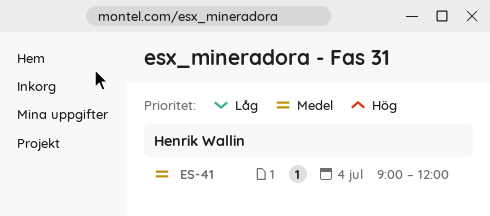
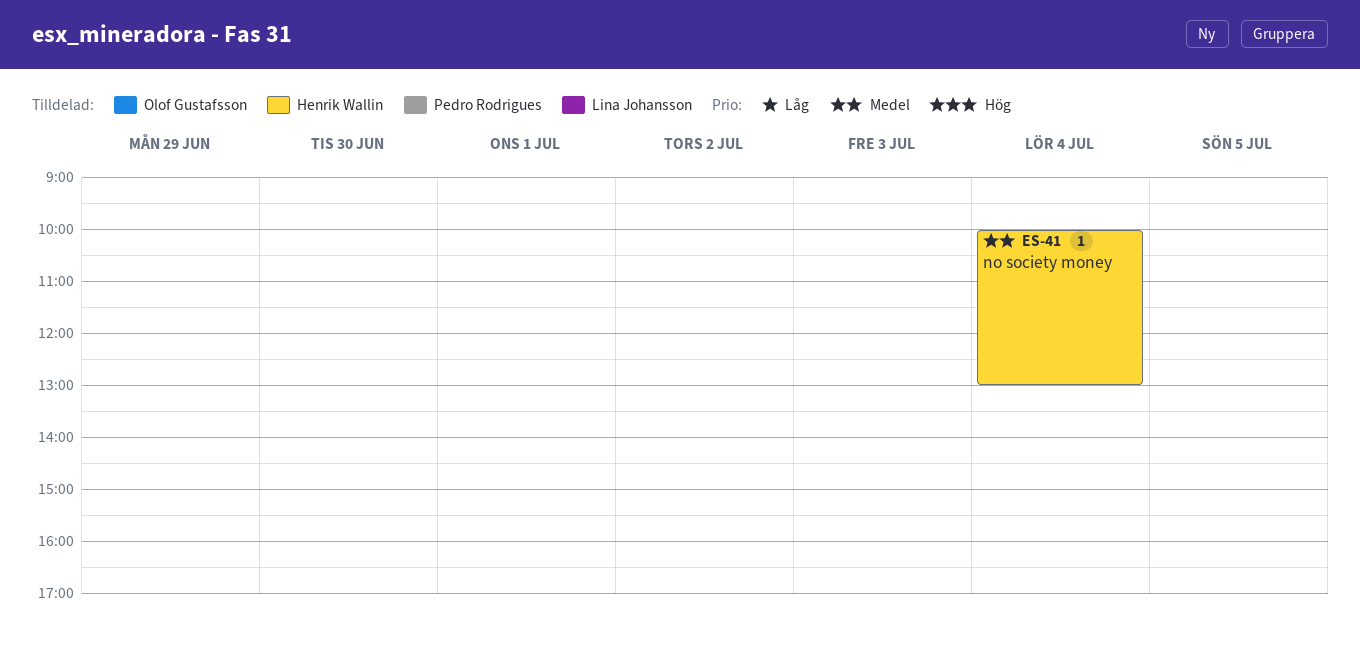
ES-41, begins: 09:00 -> 10:00
ES-41, ends: 12:00 -> 13:00

